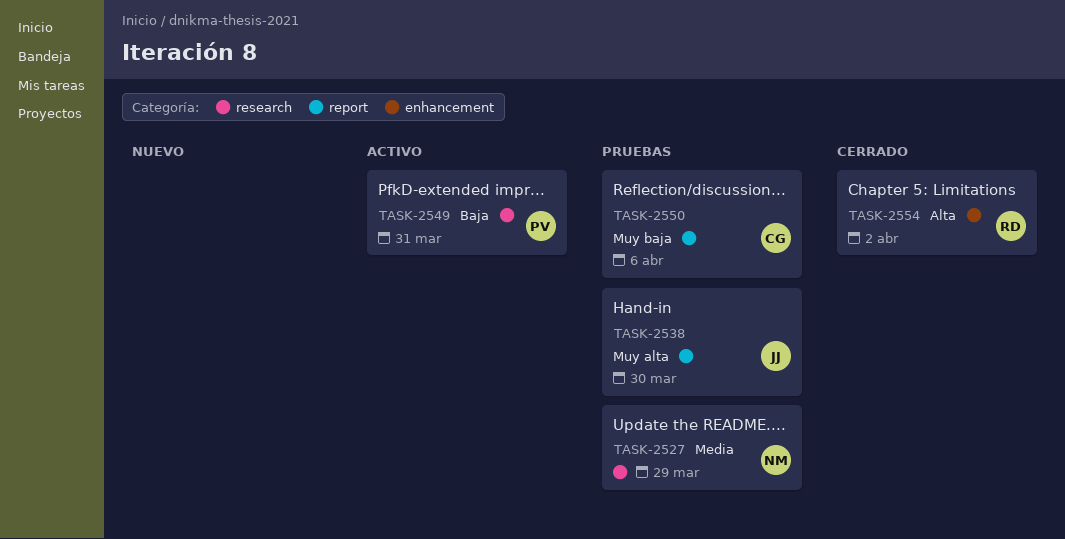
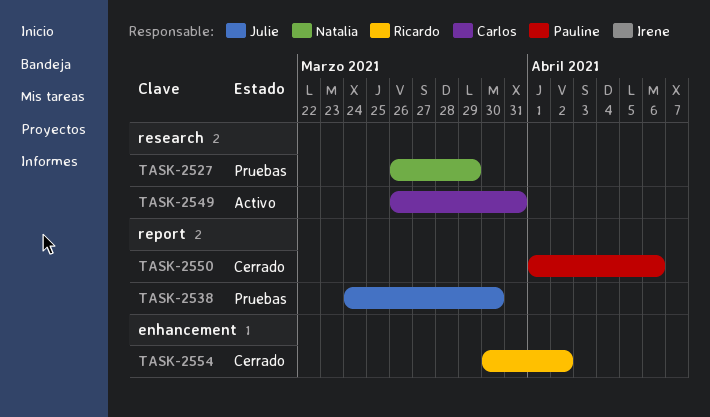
TASK-2549, owner: Pauline -> Carlos
TASK-2550, status: Pruebas -> Cerrado
TASK-2550, owner: Carlos -> Pauline

